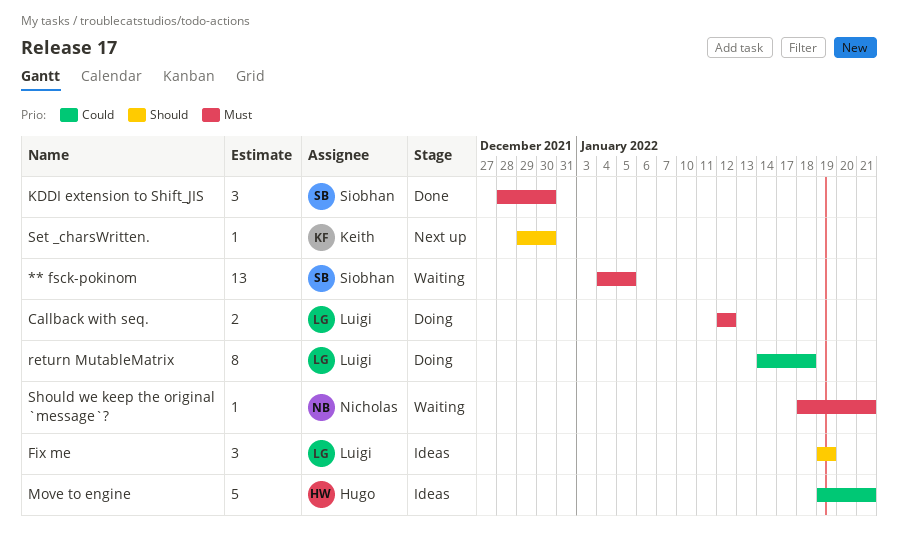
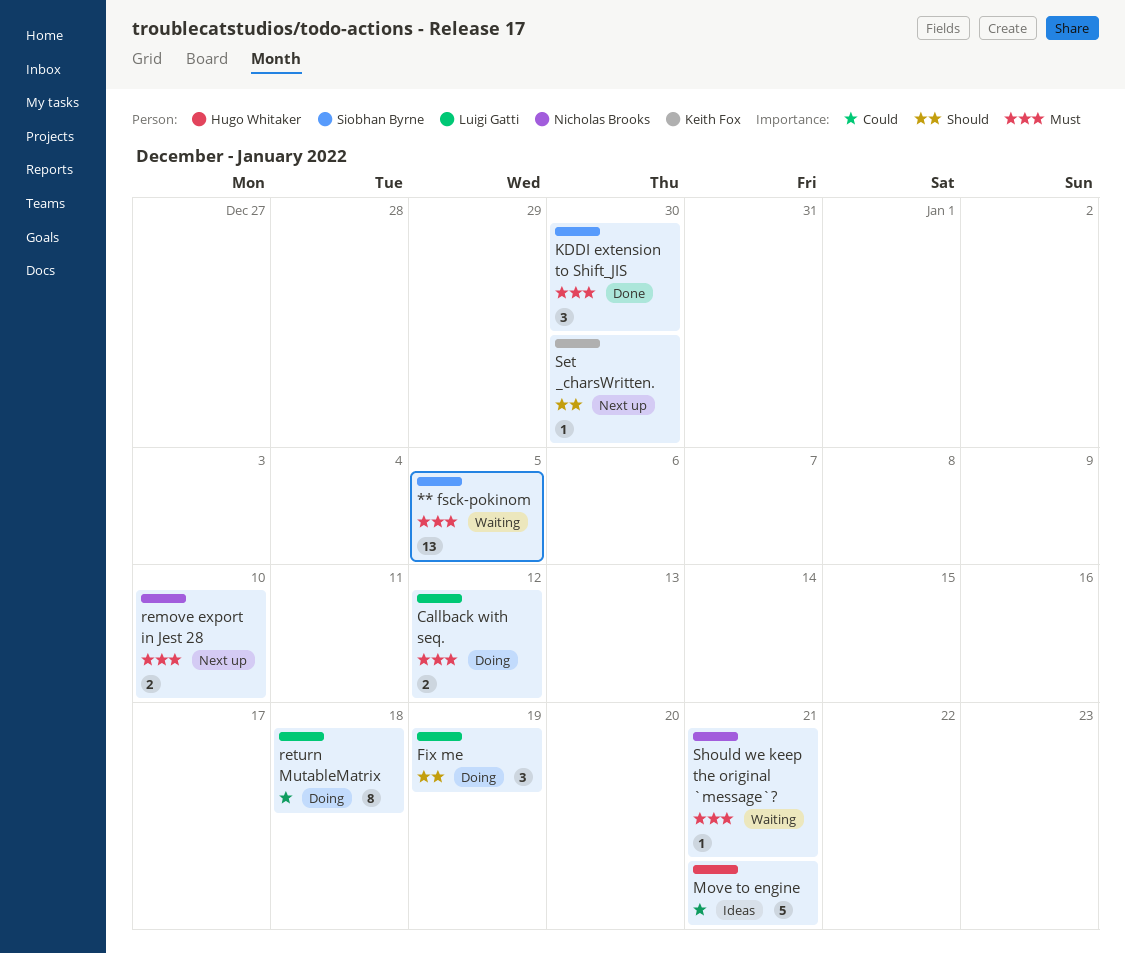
Fix me, status: Ideas -> Doing
remove export in Jest 28: none -> present

